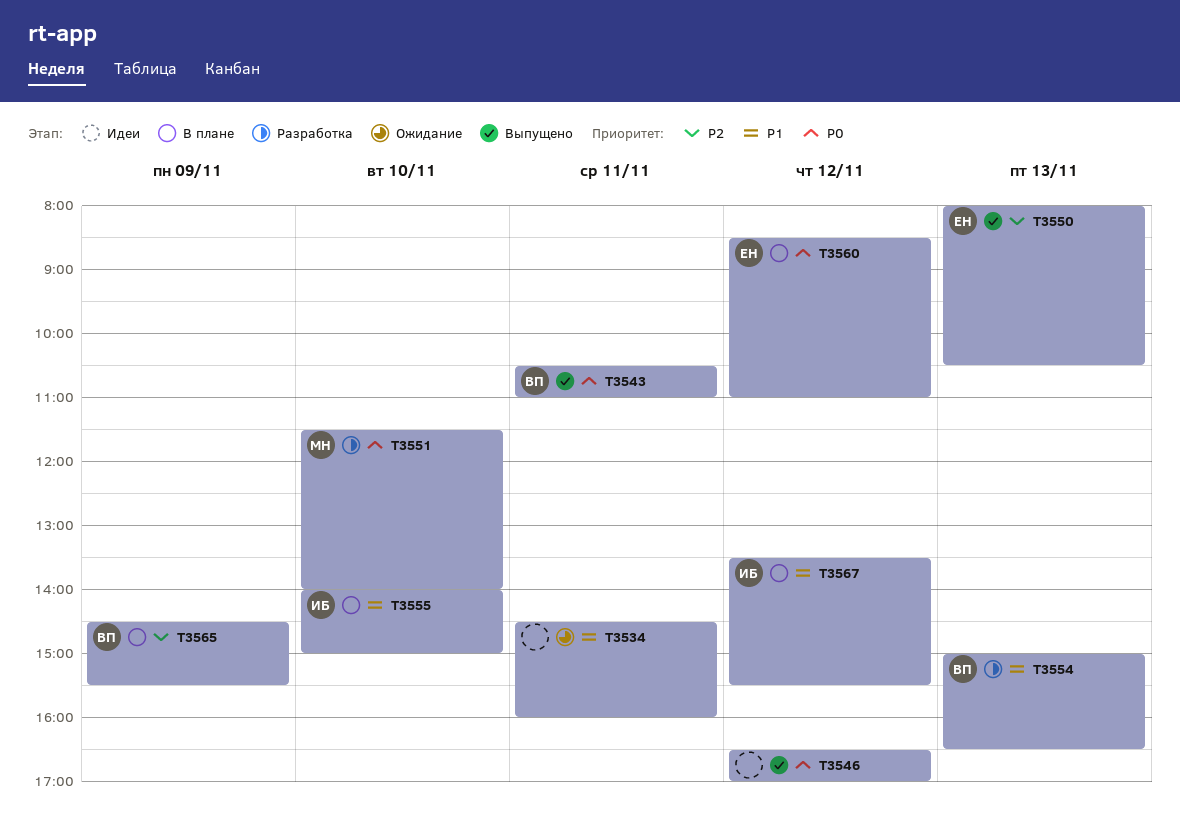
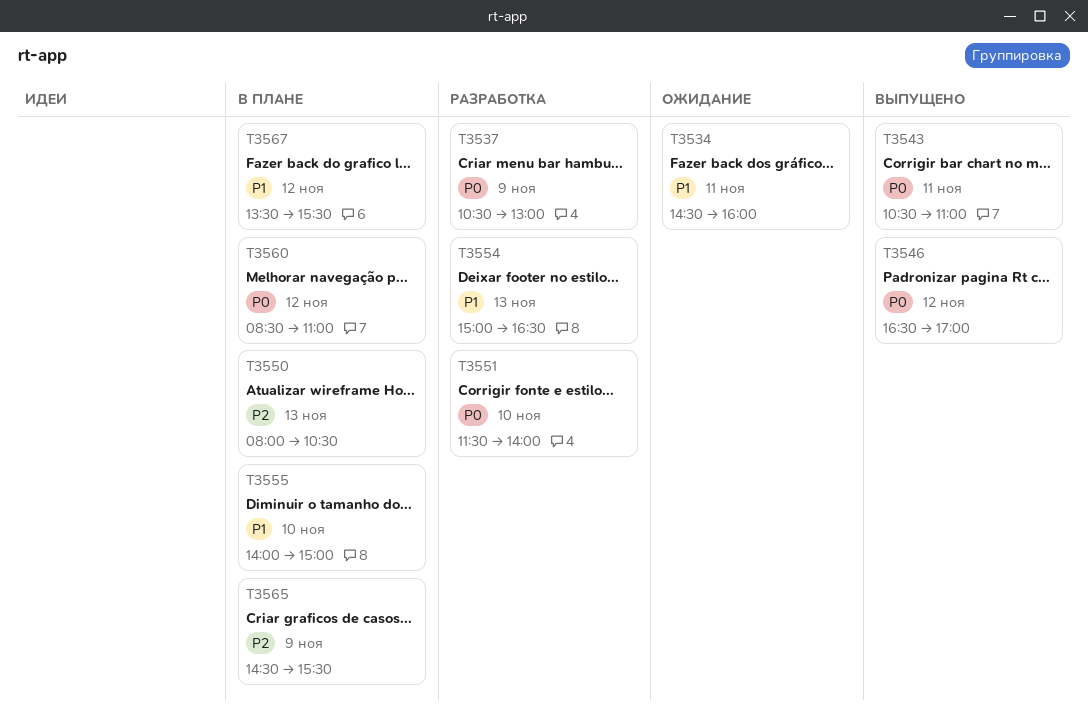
T3537: none -> present
T3550, status: Выпущено -> В плане

